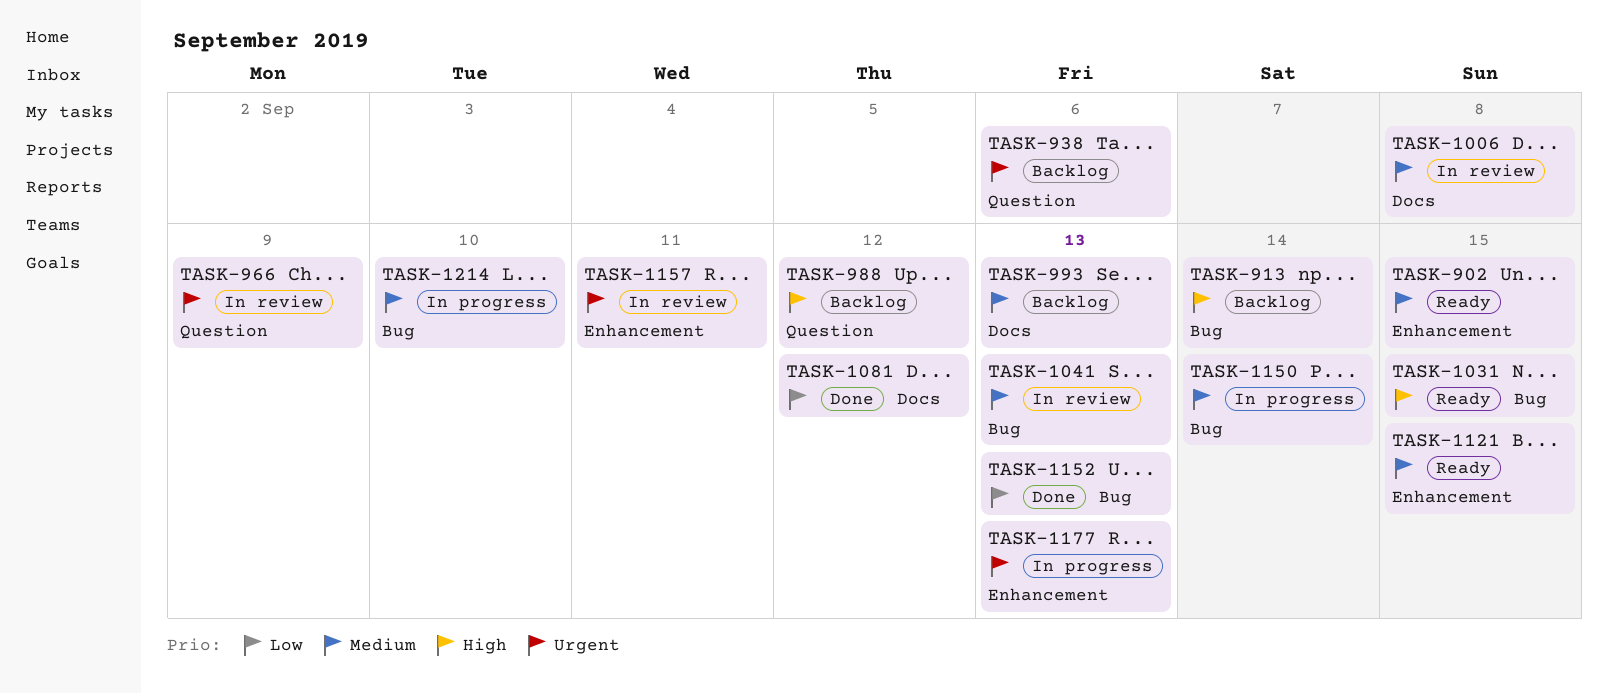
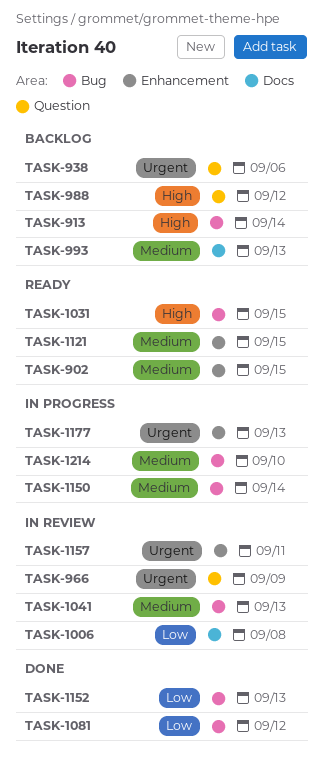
TASK-1006, priority: Medium -> Low
TASK-1081, label: Docs -> Bug

